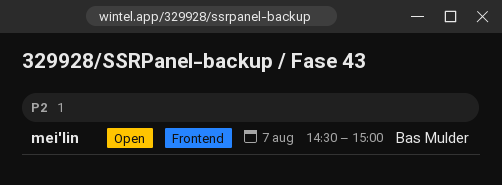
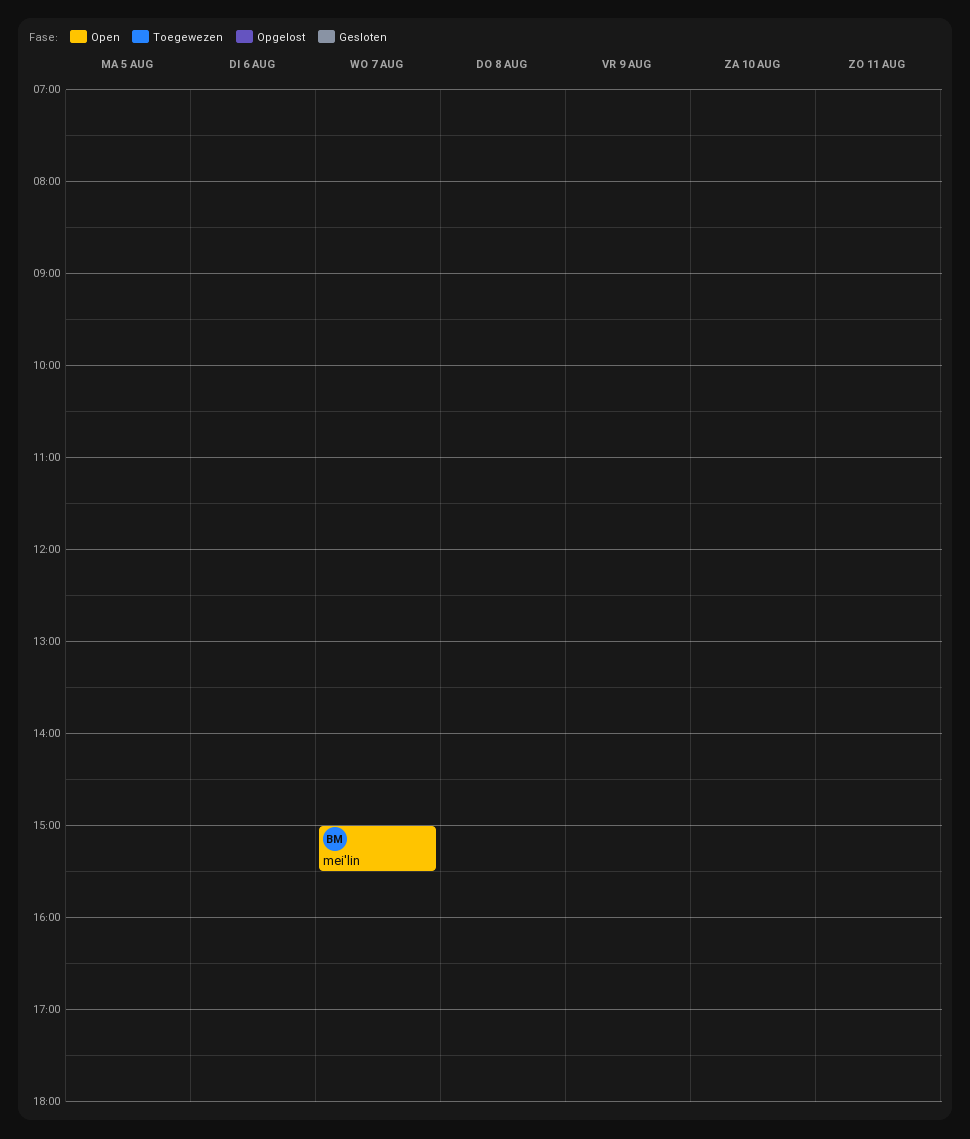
mei'lin, begins: 14:30 -> 15:00
mei'lin, ends: 15:00 -> 15:30

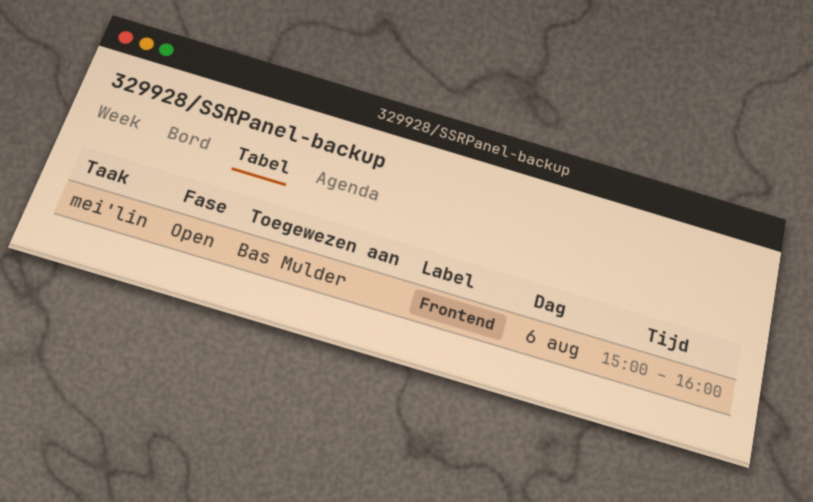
mei'lin, day: Aug 7 -> Aug 6
mei'lin, ends: 15:30 -> 16:00

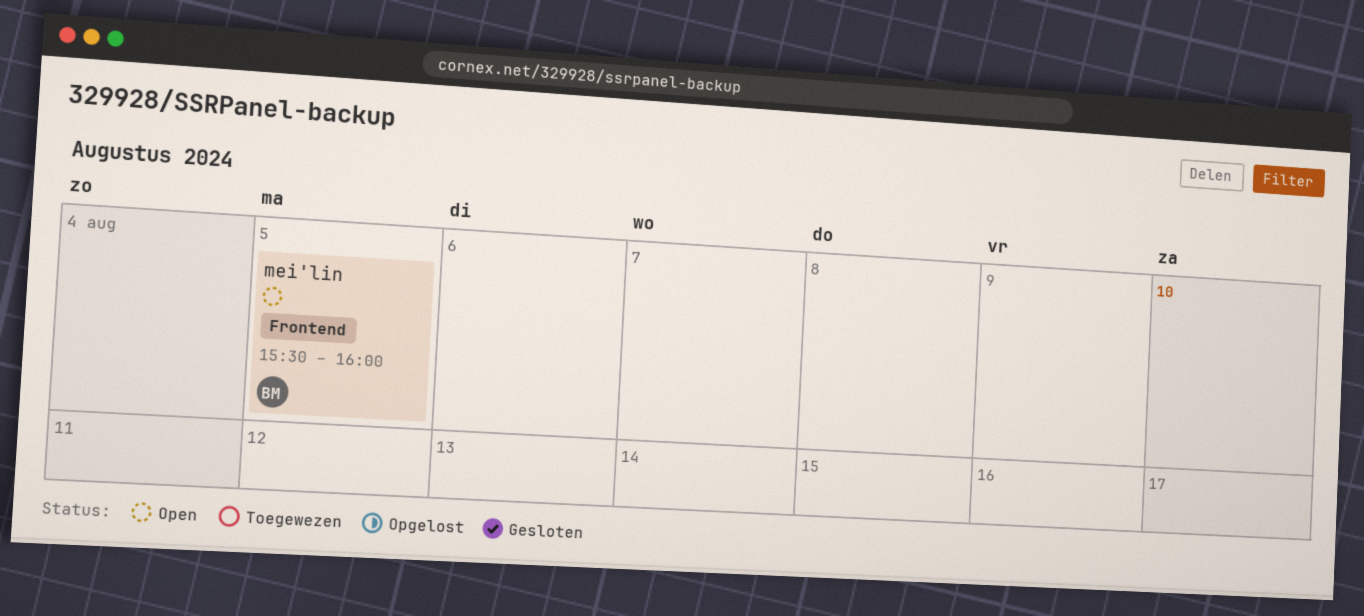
mei'lin, day: Aug 6 -> Aug 5
mei'lin, begins: 15:00 -> 15:30

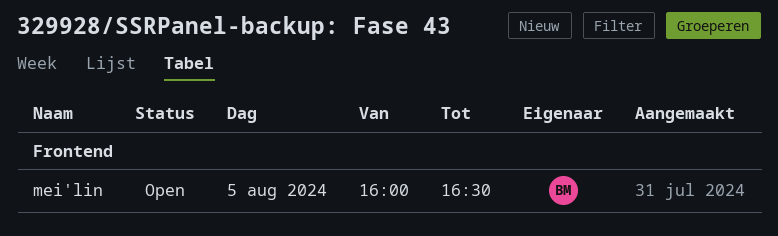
mei'lin, begins: 15:30 -> 16:00
mei'lin, ends: 16:00 -> 16:30

